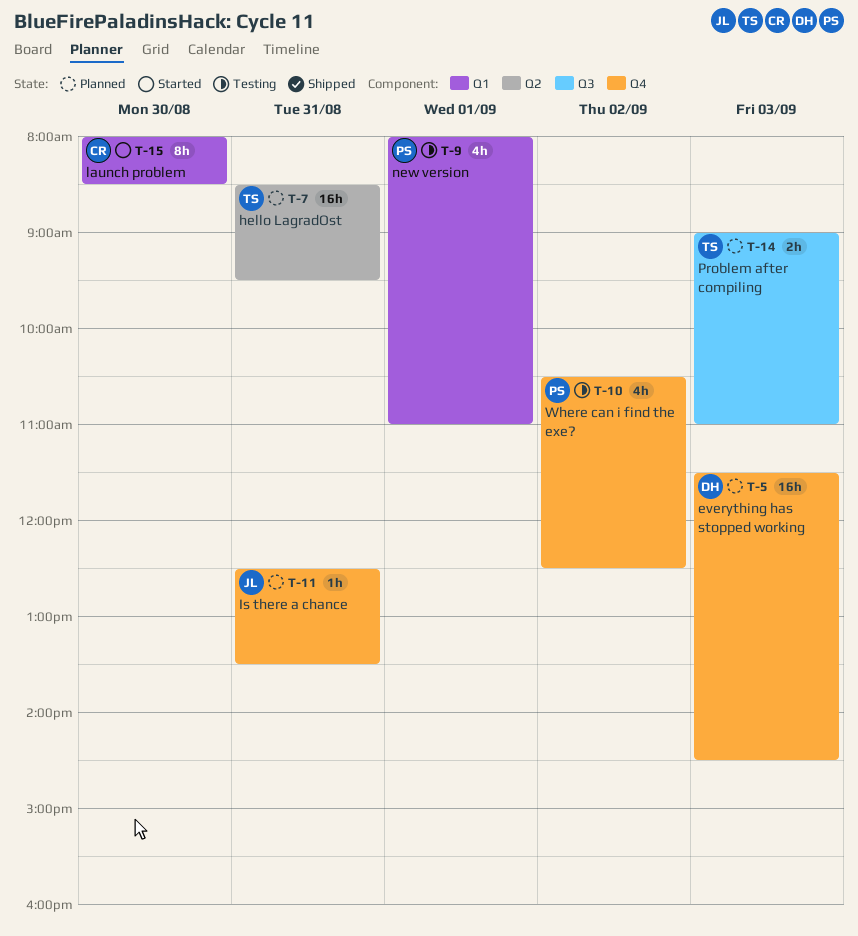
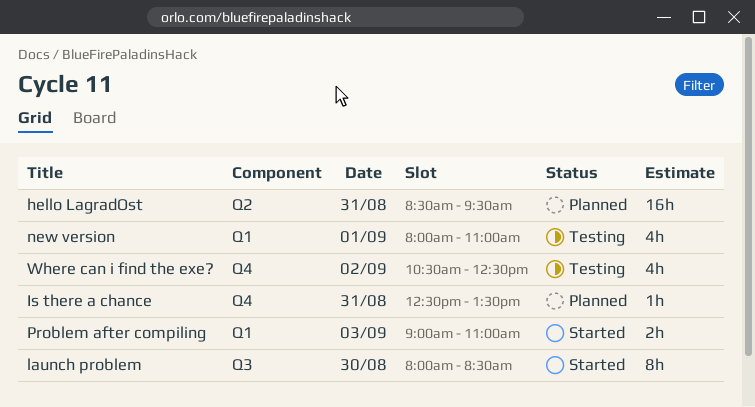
everything has stopped working: present -> none
launch problem, label: Q1 -> Q3
Problem after compiling, status: Planned -> Started
Problem after compiling, label: Q3 -> Q1

